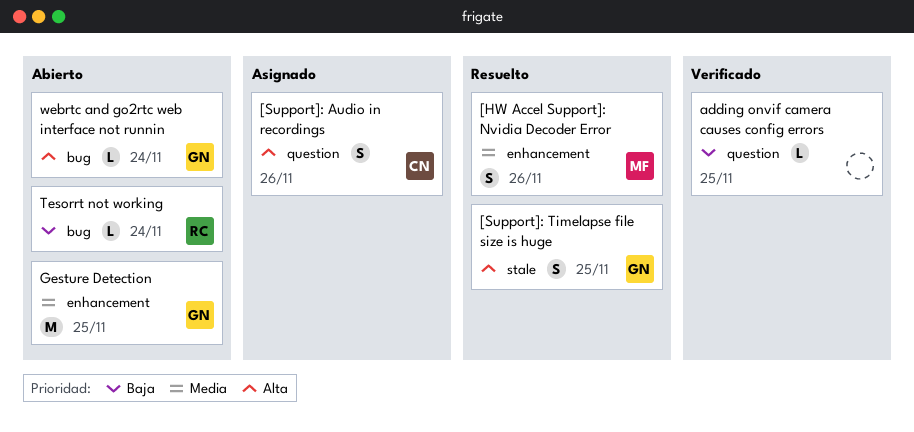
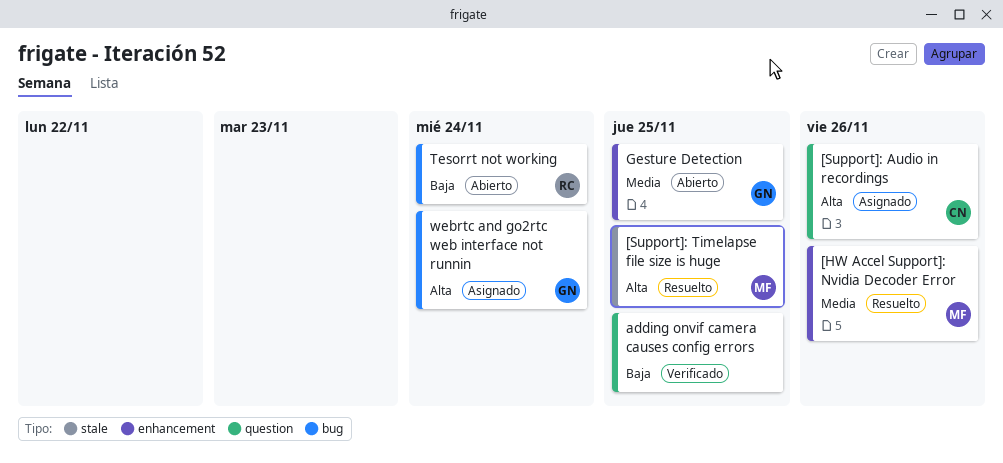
[Support]: Timelapse file size is huge, owner: GN -> MF
webrtc and go2rtc web interface not runnin, status: Abierto -> Asignado

